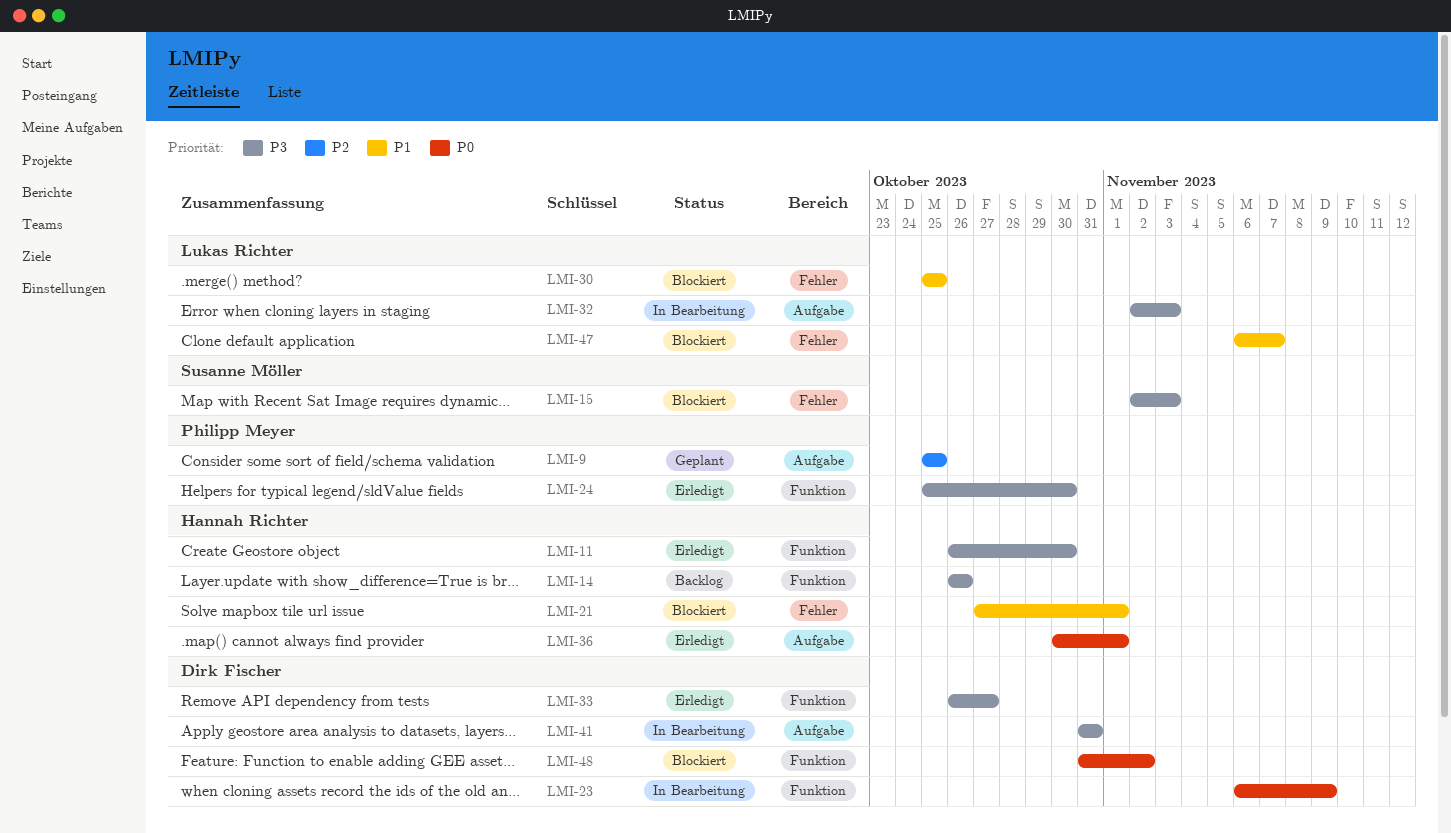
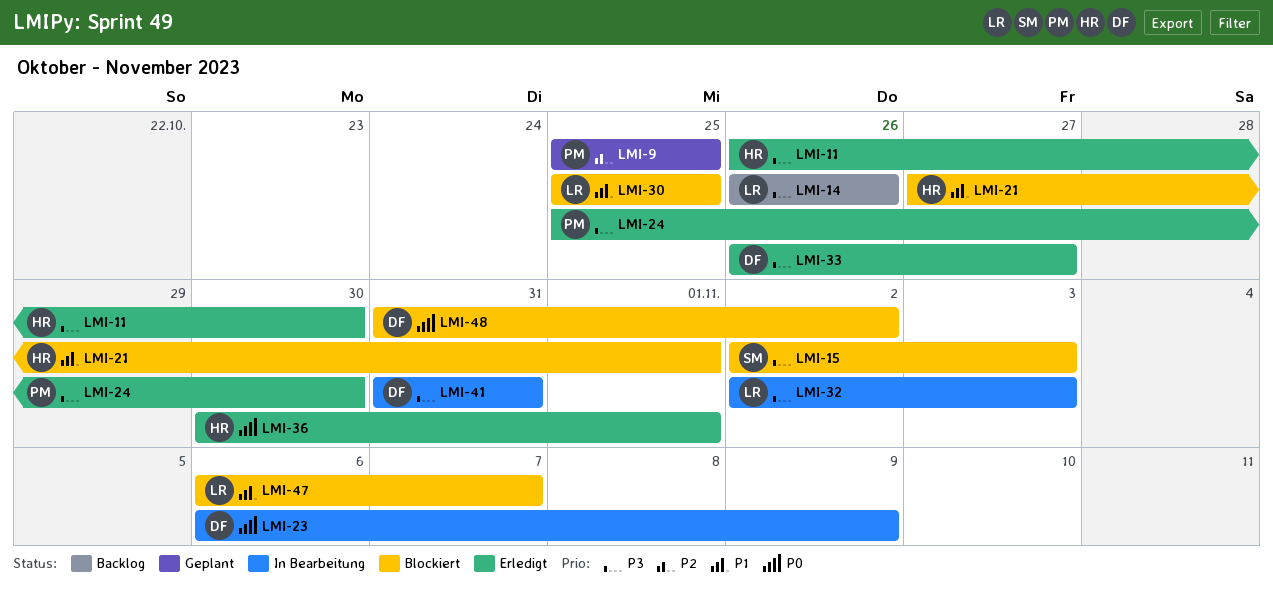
LMI-14, owner: Hannah Richter -> Lukas Richter

